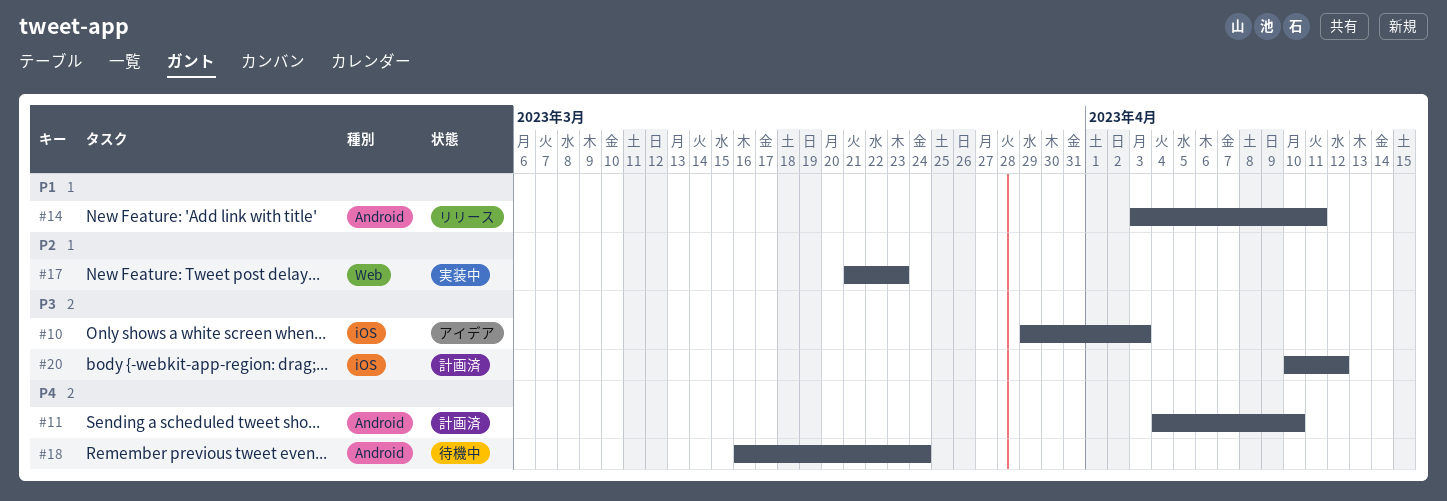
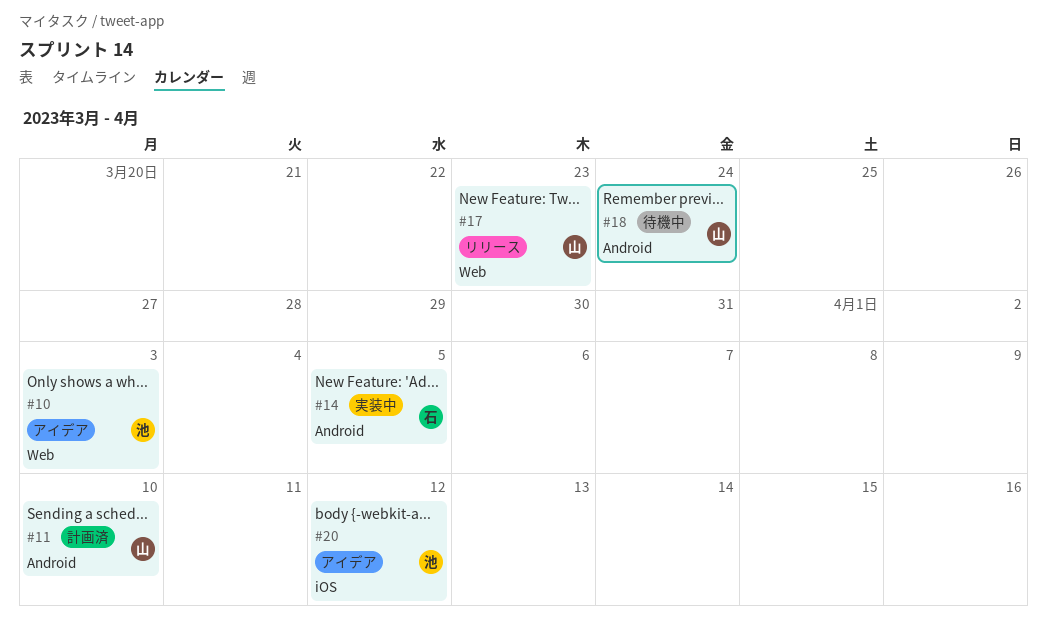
#10, label: iOS -> Web
#14, status: リリース -> 実装中
#14, due: Apr 11 -> Apr 5
#17, status: 実装中 -> リリース
#20, status: 計画済 -> アイデア

